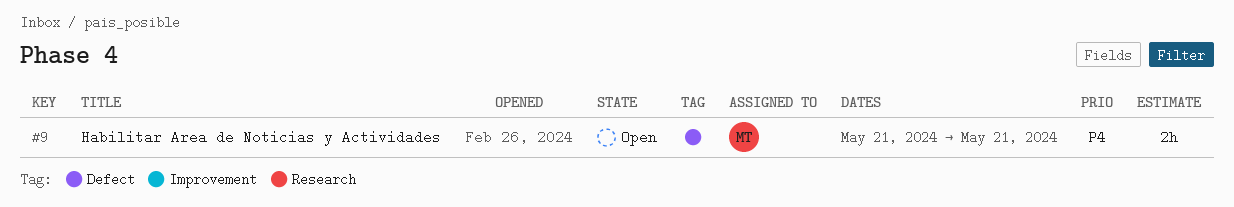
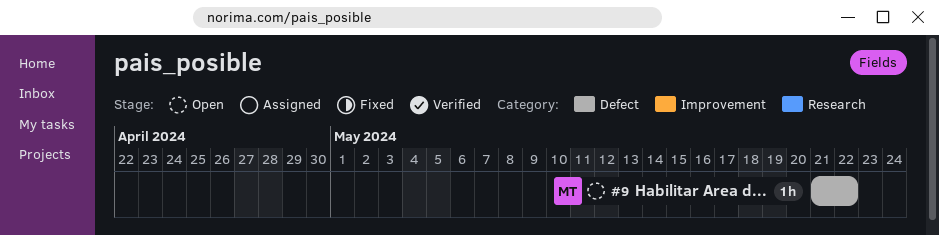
#9, estimate: 2h -> 1h
#9, due: May 21 -> May 22

